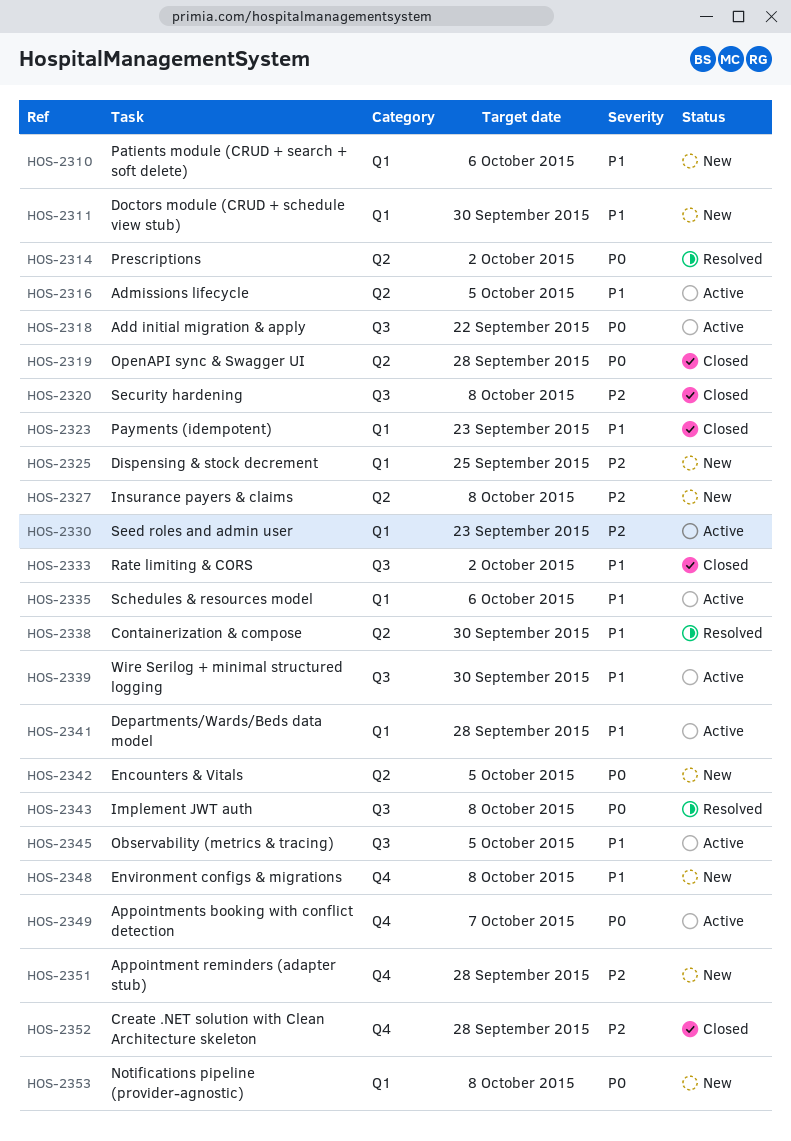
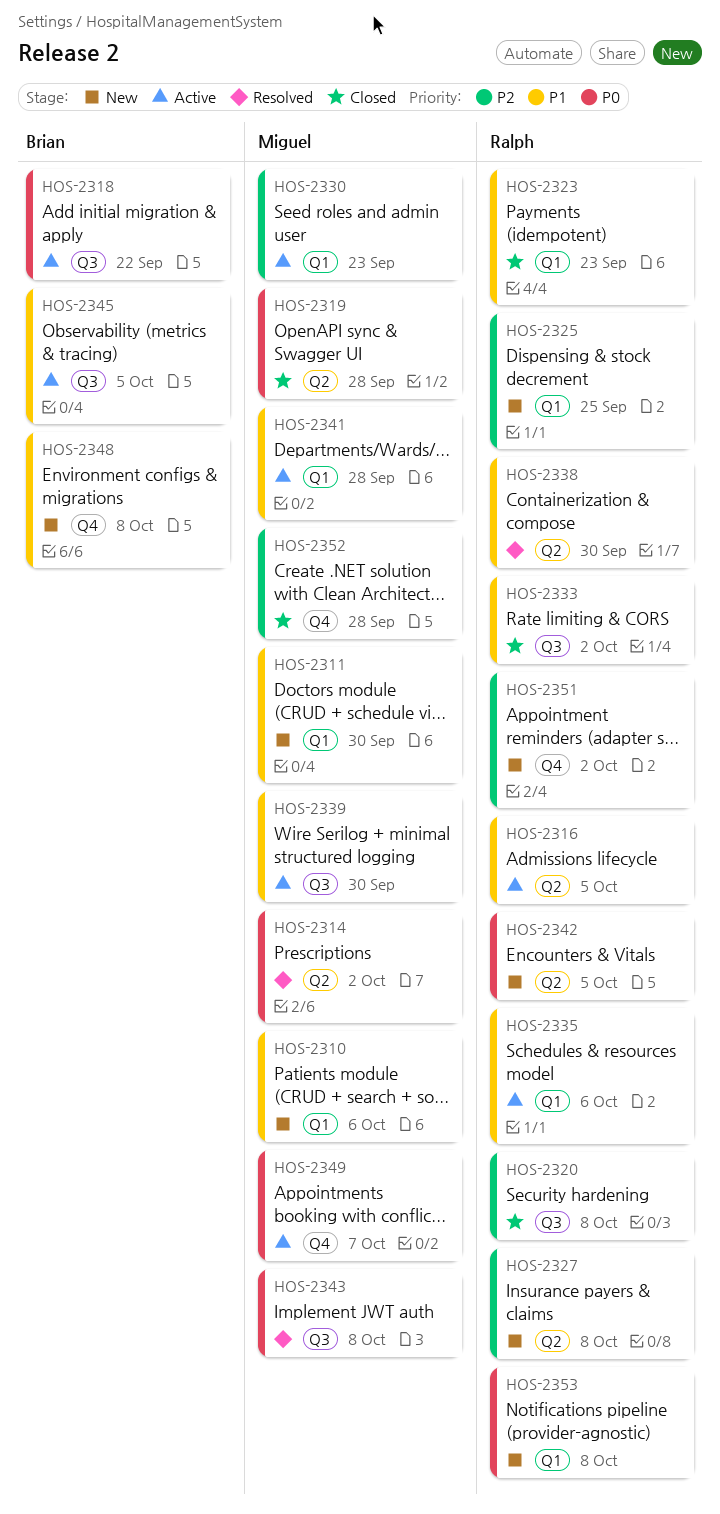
HOS-2351, due: Sep 28 -> Oct 2

